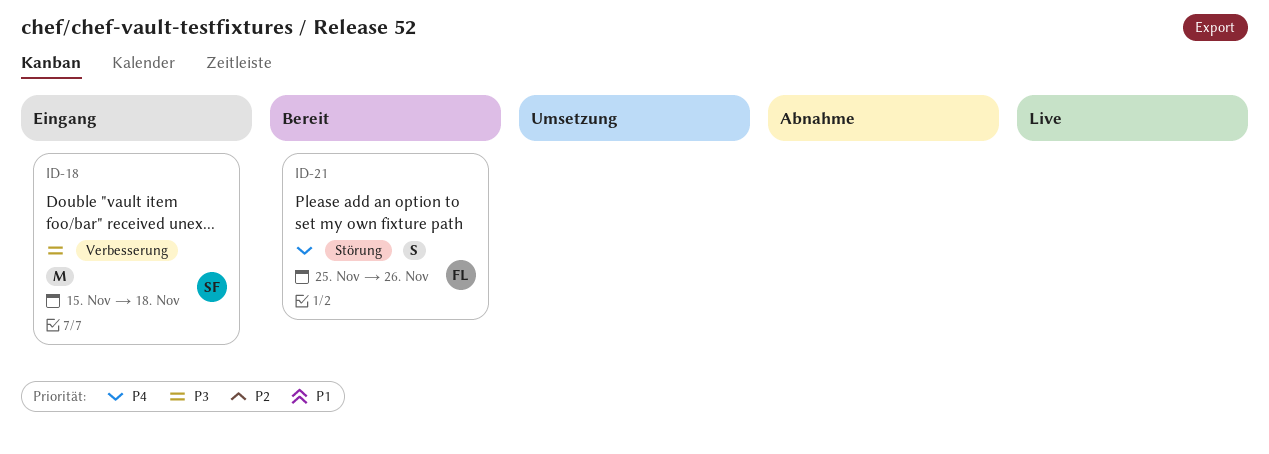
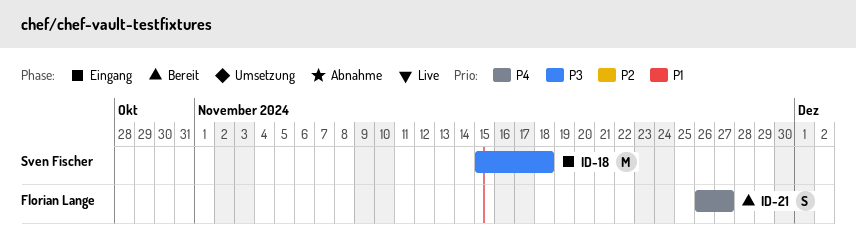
ID-21, start: Nov 25 -> Nov 26
ID-21, due: Nov 26 -> Nov 27

